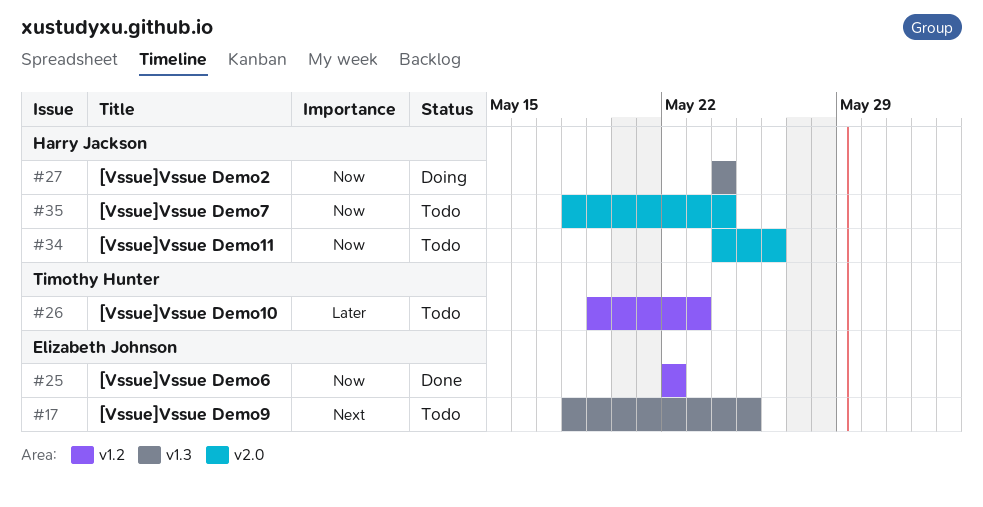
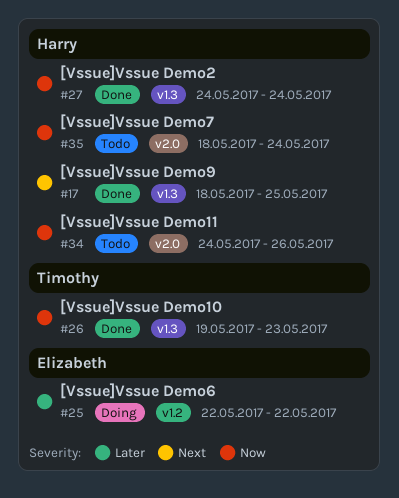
#17, status: Todo -> Done
#17, owner: Elizabeth Johnson -> Harry Jackson
#25, status: Done -> Doing
#25, priority: Now -> Later
#26, status: Todo -> Done
#26, priority: Later -> Now
#26, label: v1.2 -> v1.3
#27, status: Doing -> Done

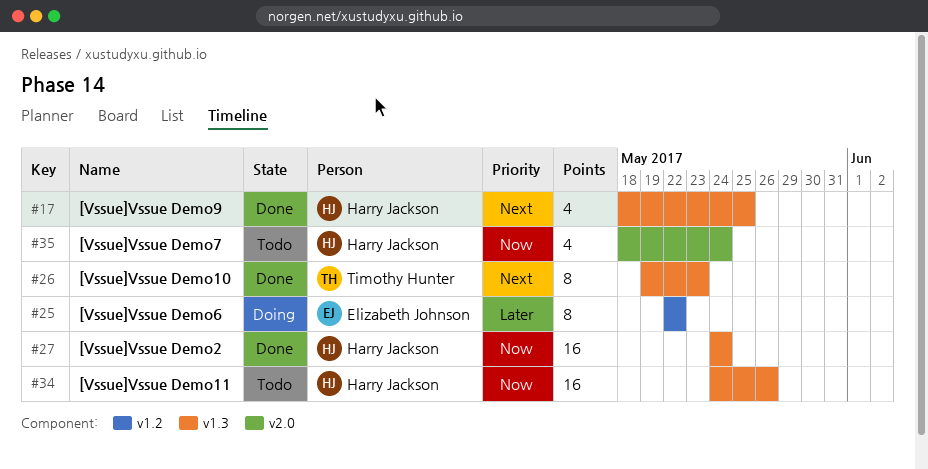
#26, priority: Now -> Next
#34, label: v2.0 -> v1.3

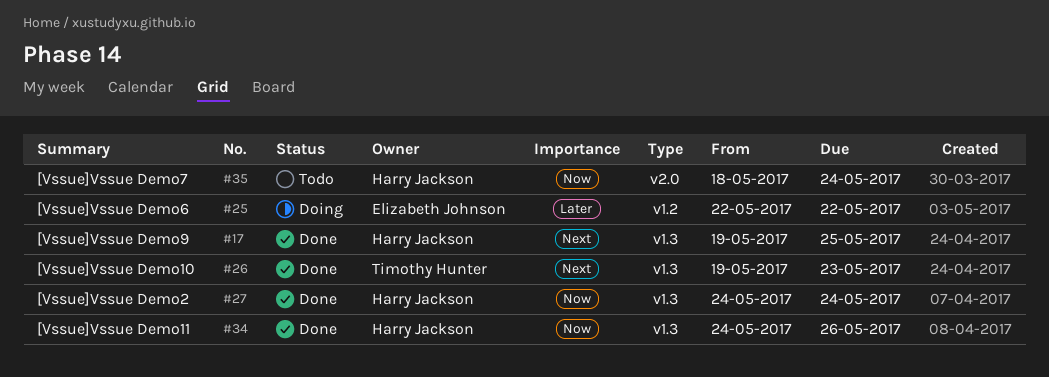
#17, start: May 18 -> May 19
#34, status: Todo -> Done

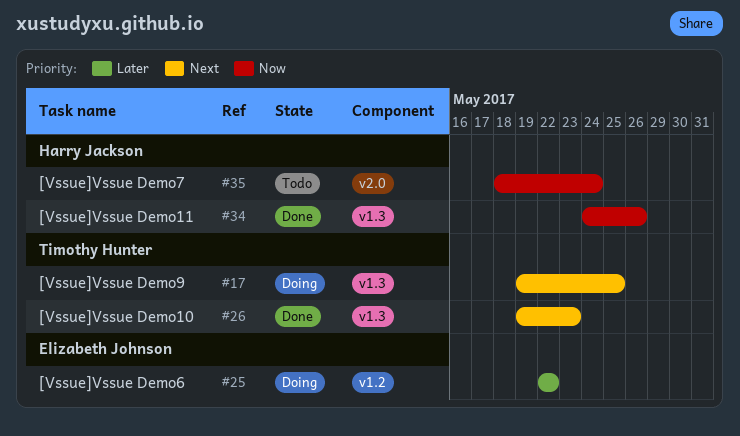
#17, status: Done -> Doing
#17, owner: Harry Jackson -> Timothy Hunter
#27: present -> none

